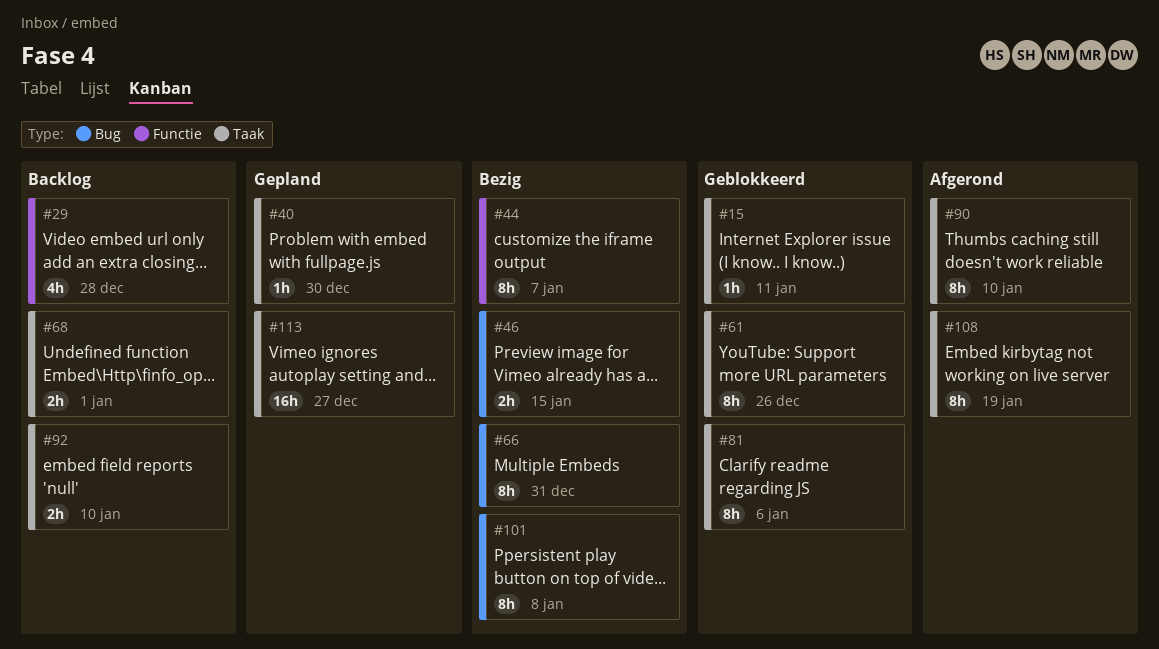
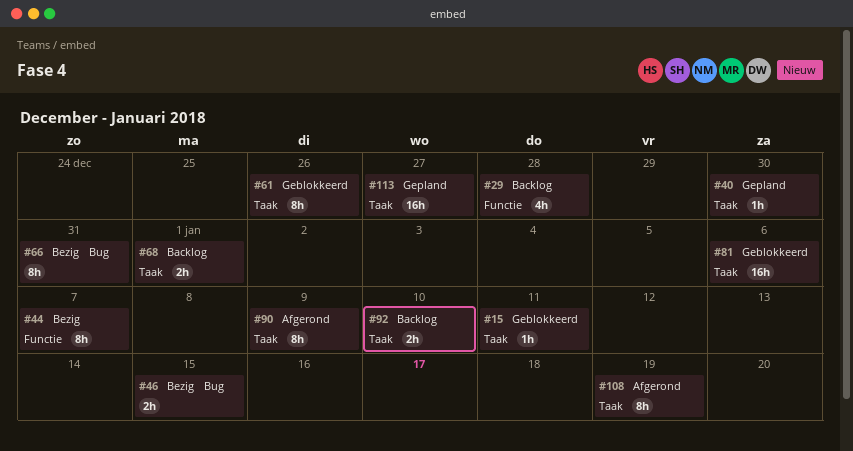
#81, estimate: 8h -> 16h
#90, due: Jan 10 -> Jan 9
#101: present -> none

